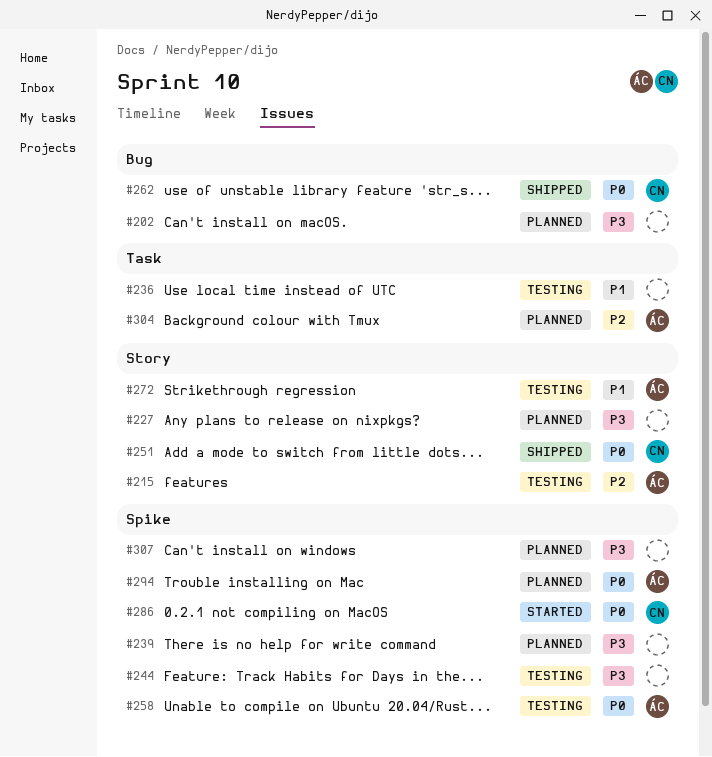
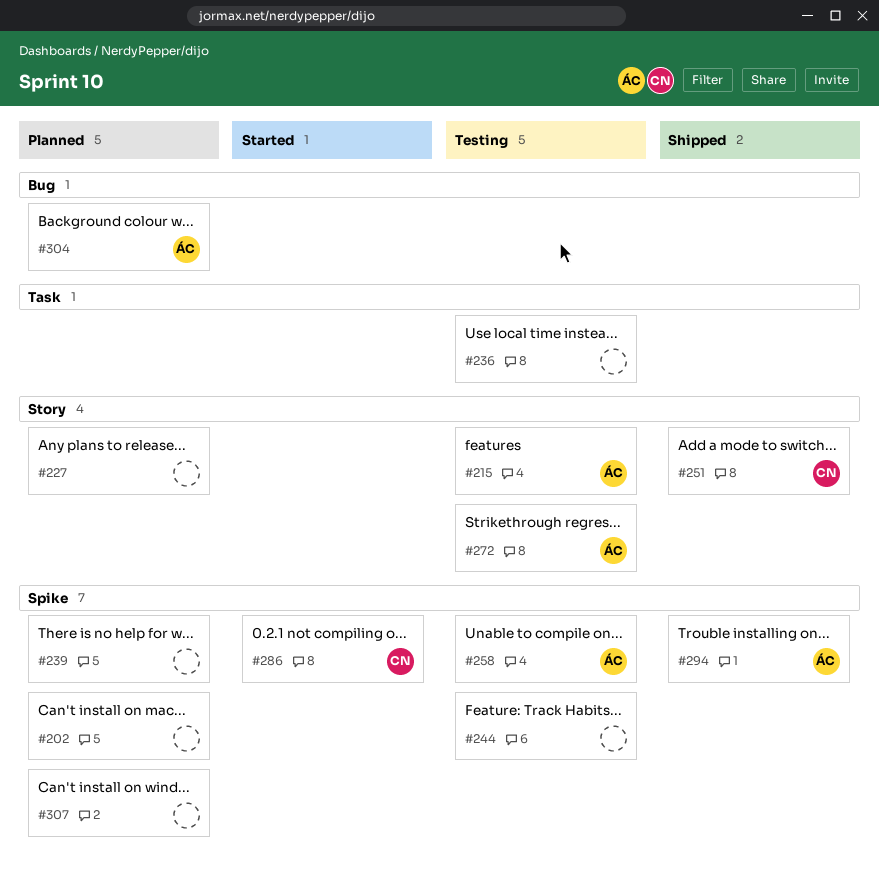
#202, label: Bug -> Spike
#262: present -> none
#294, status: Planned -> Shipped
#304, label: Task -> Bug

